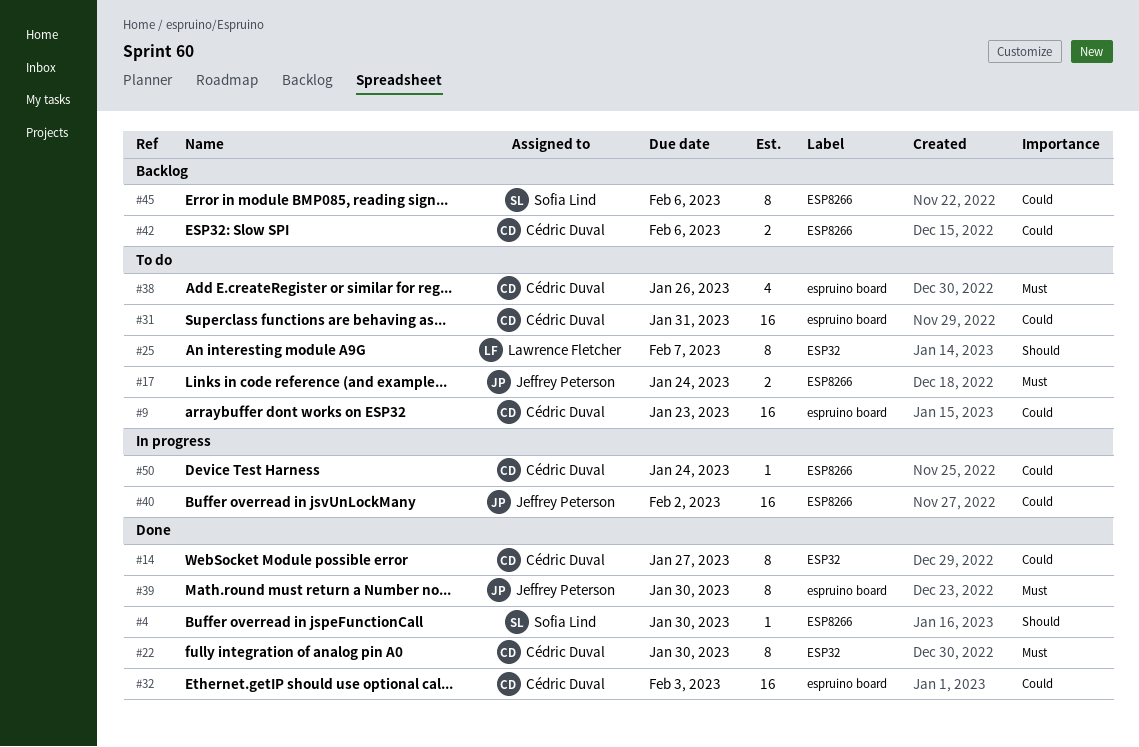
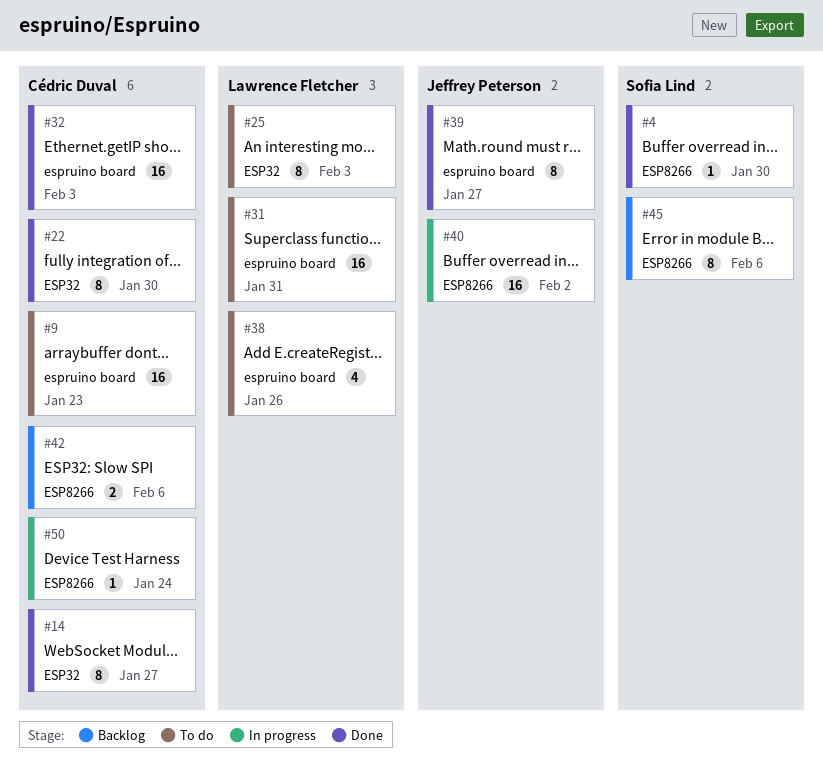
#17: present -> none
#25, due: Feb 7 -> Feb 3
#31, owner: Cédric Duval -> Lawrence Fletcher
#38, owner: Cédric Duval -> Lawrence Fletcher
#39, due: Jan 30 -> Jan 27

